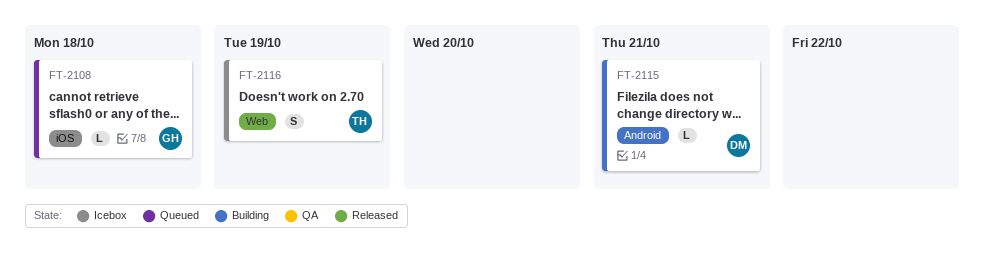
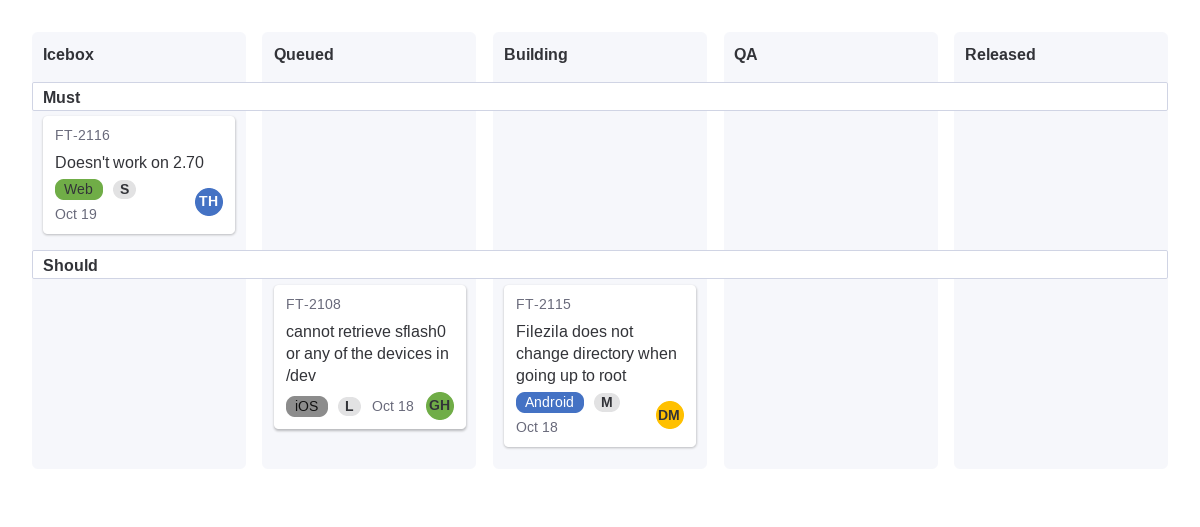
FT-2115, estimate: L -> M
FT-2115, due: Oct 21 -> Oct 18

